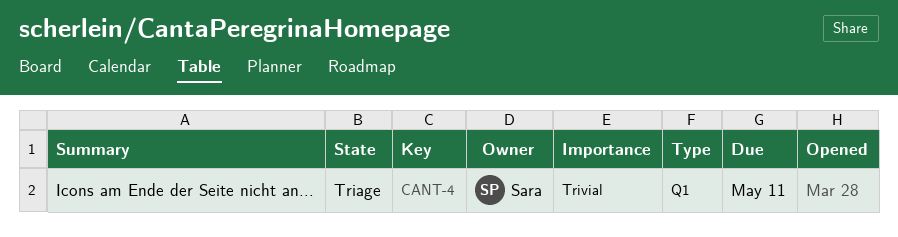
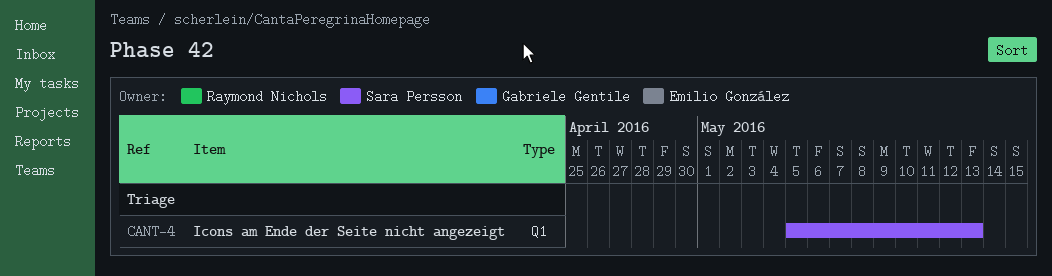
CANT-4, due: May 11 -> May 13

